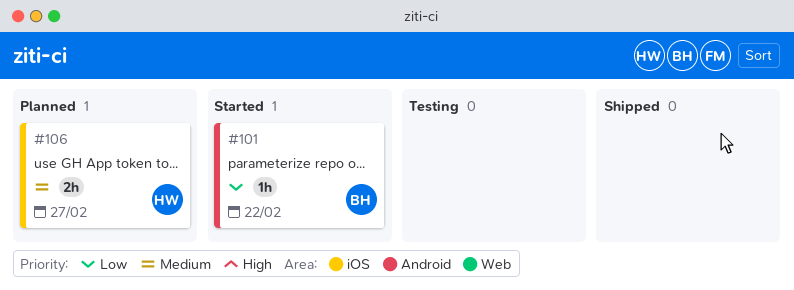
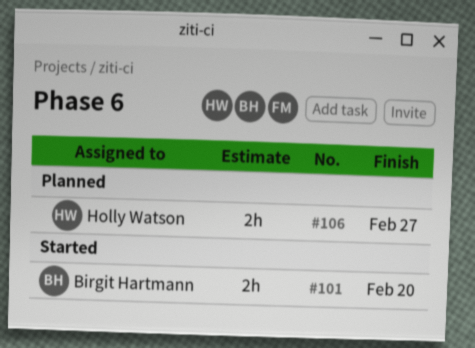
#101, estimate: 1h -> 2h
#101, due: Feb 22 -> Feb 20

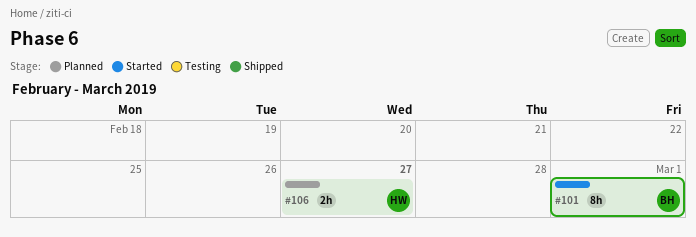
#101, estimate: 2h -> 8h
#101, due: Feb 20 -> Mar 1

